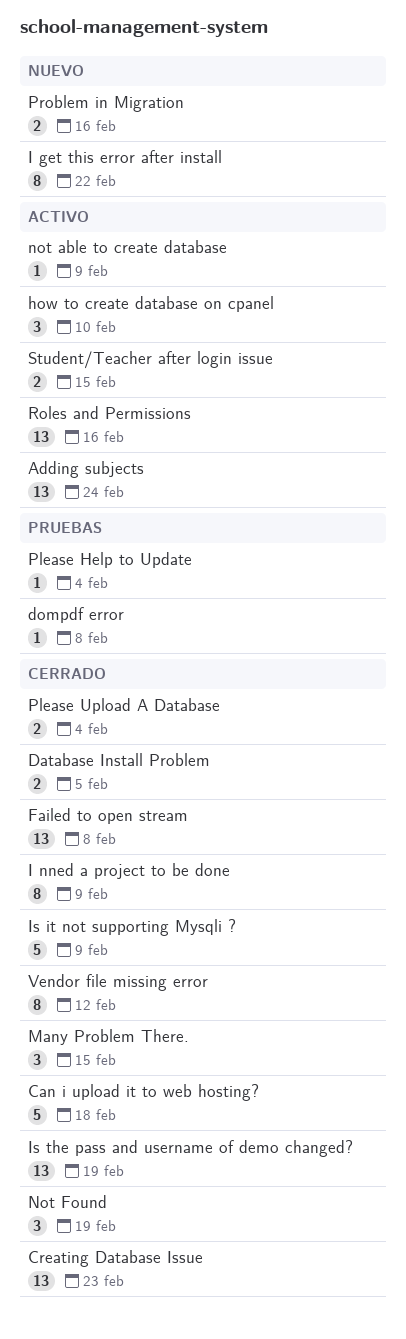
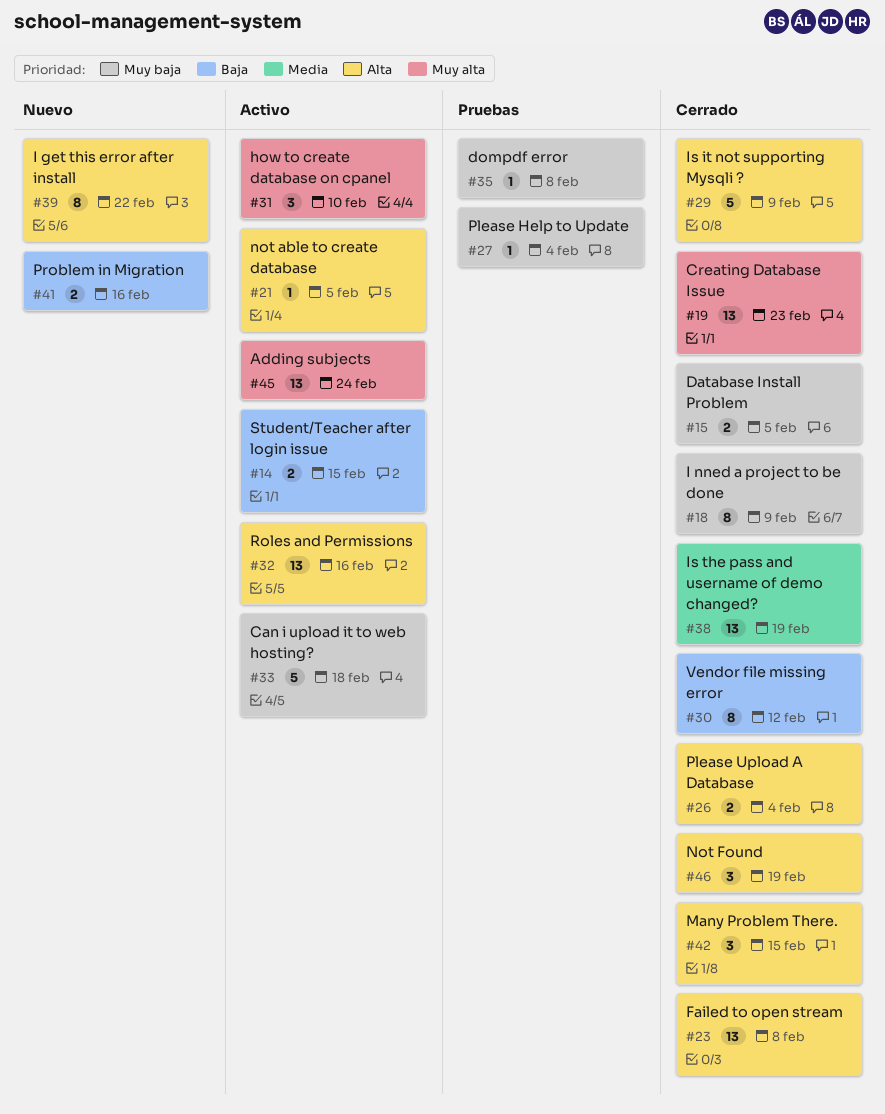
Can i upload it to web hosting?, status: Cerrado -> Activo
not able to create database, due: Feb 9 -> Feb 5

